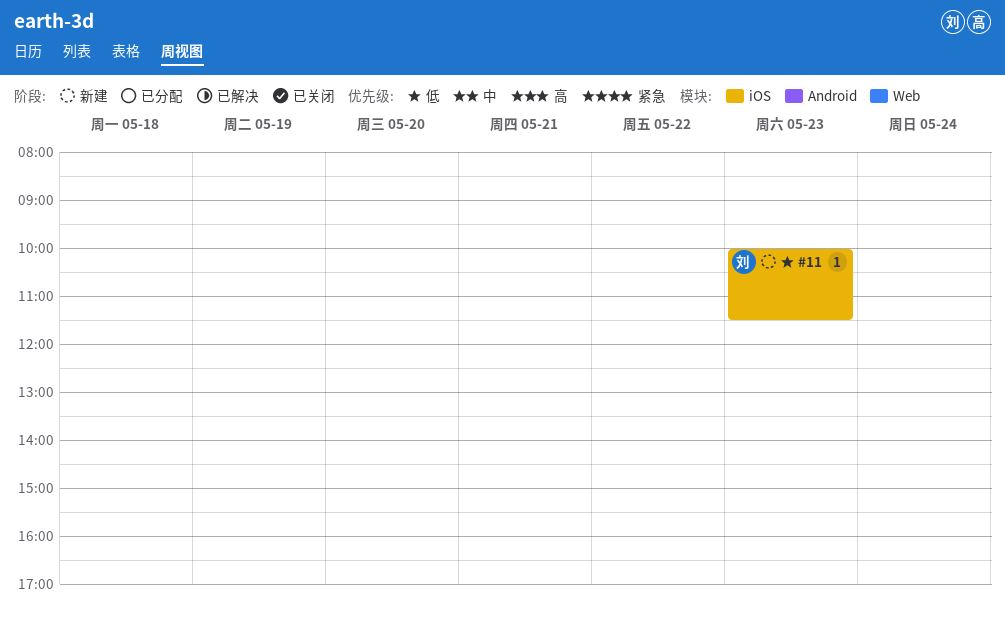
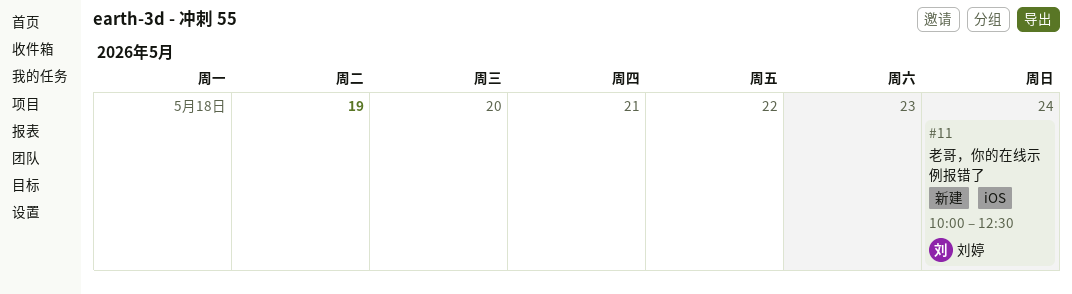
#11, day: May 23 -> May 24
#11, ends: 11:30 -> 12:30

